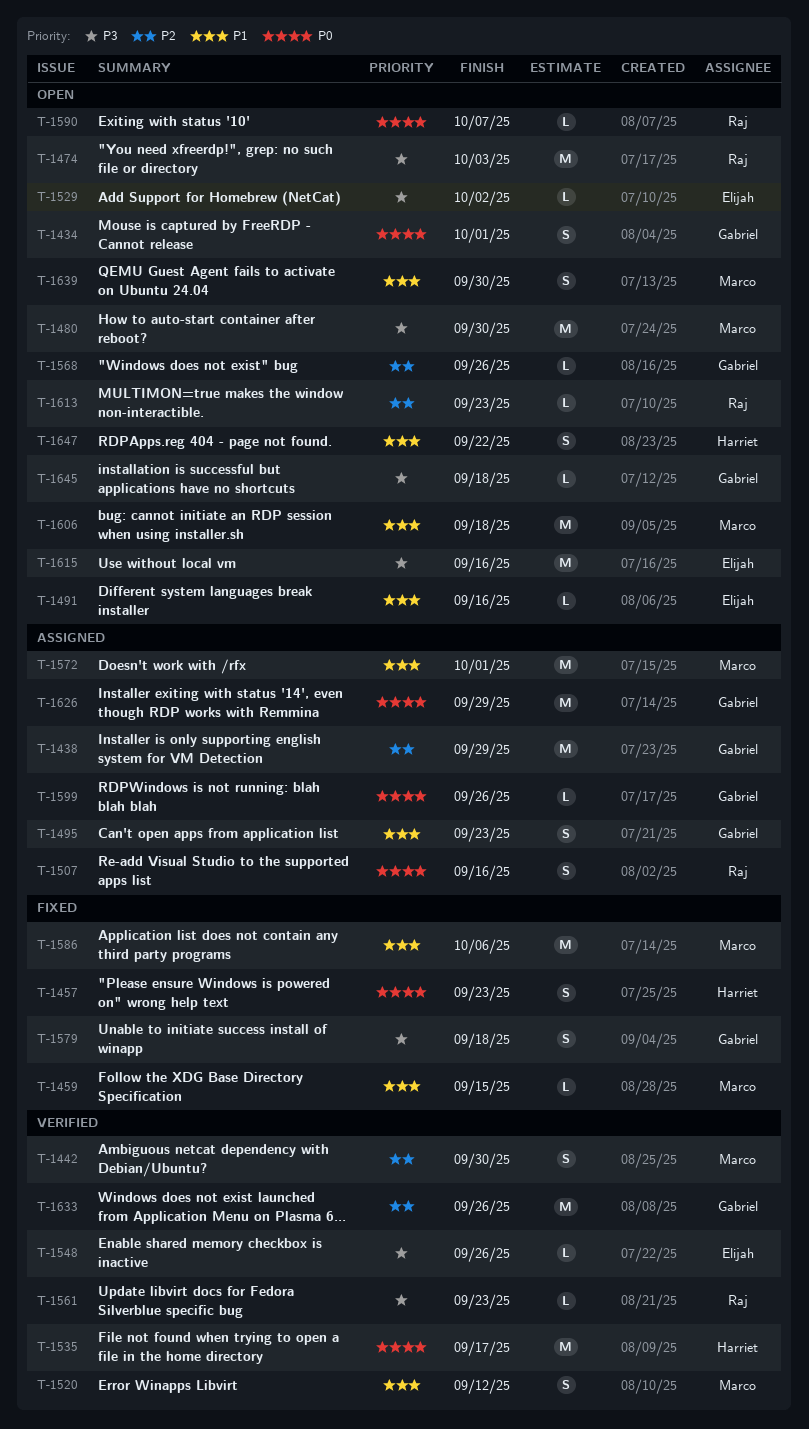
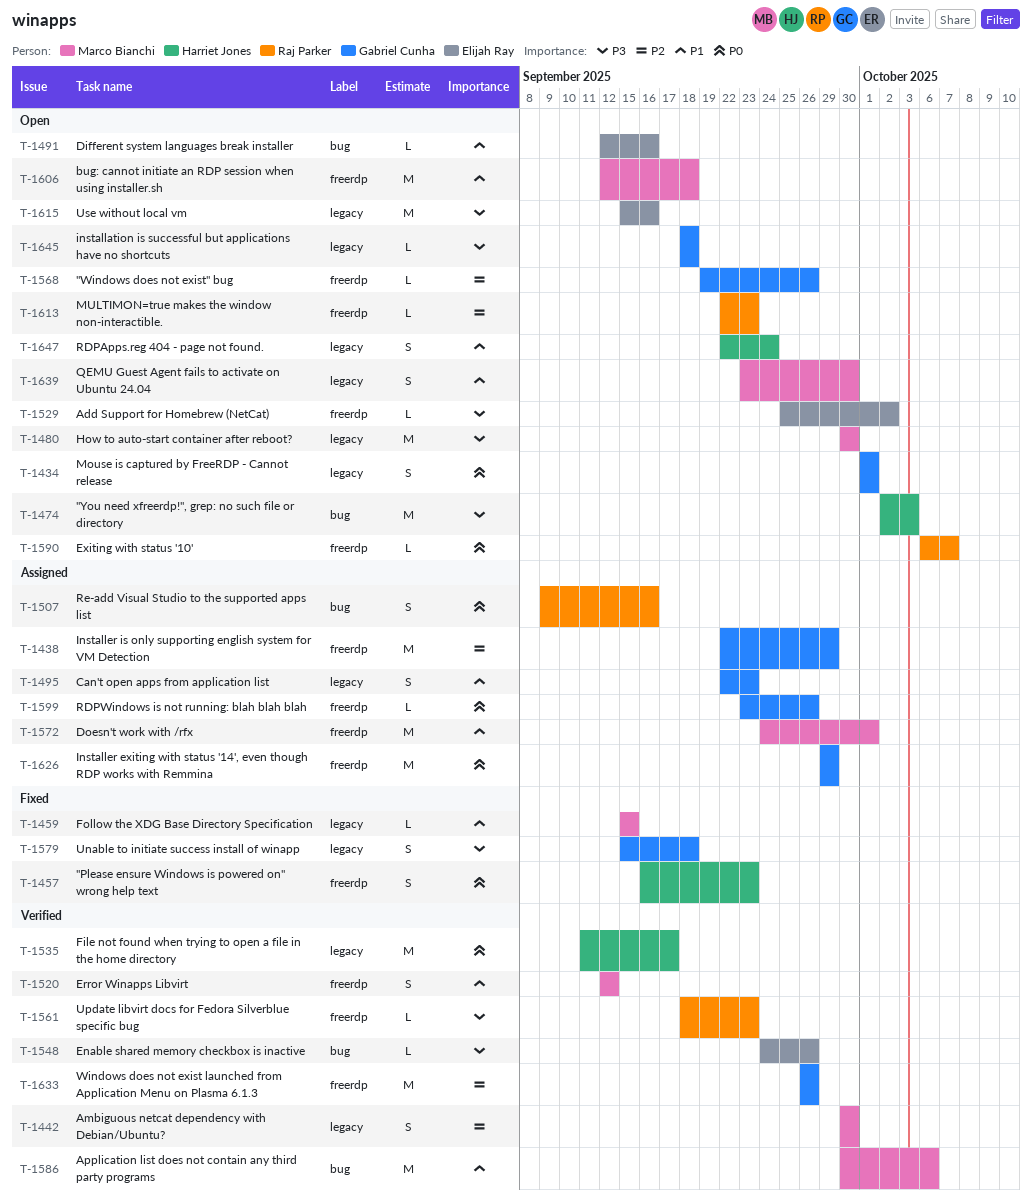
T-1474, owner: Raj Parker -> Harriet Jones
T-1586, status: Fixed -> Verified
T-1647, due: Sep 22 -> Sep 24

